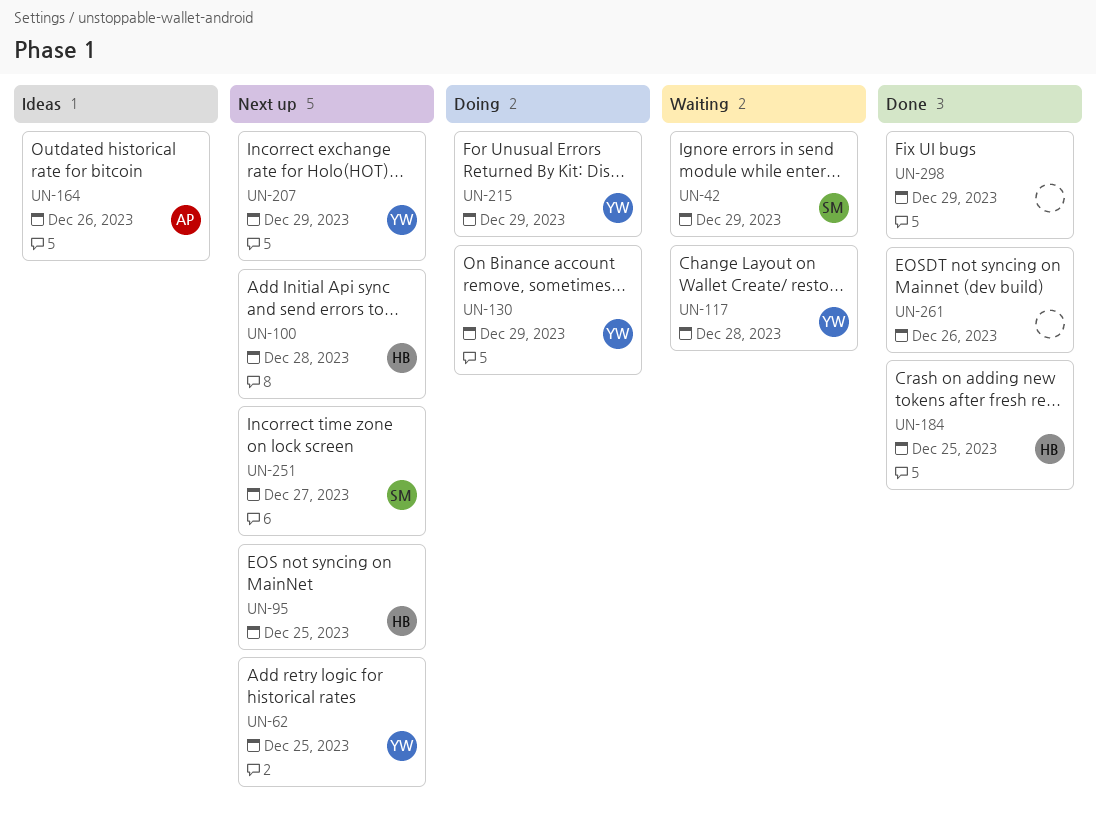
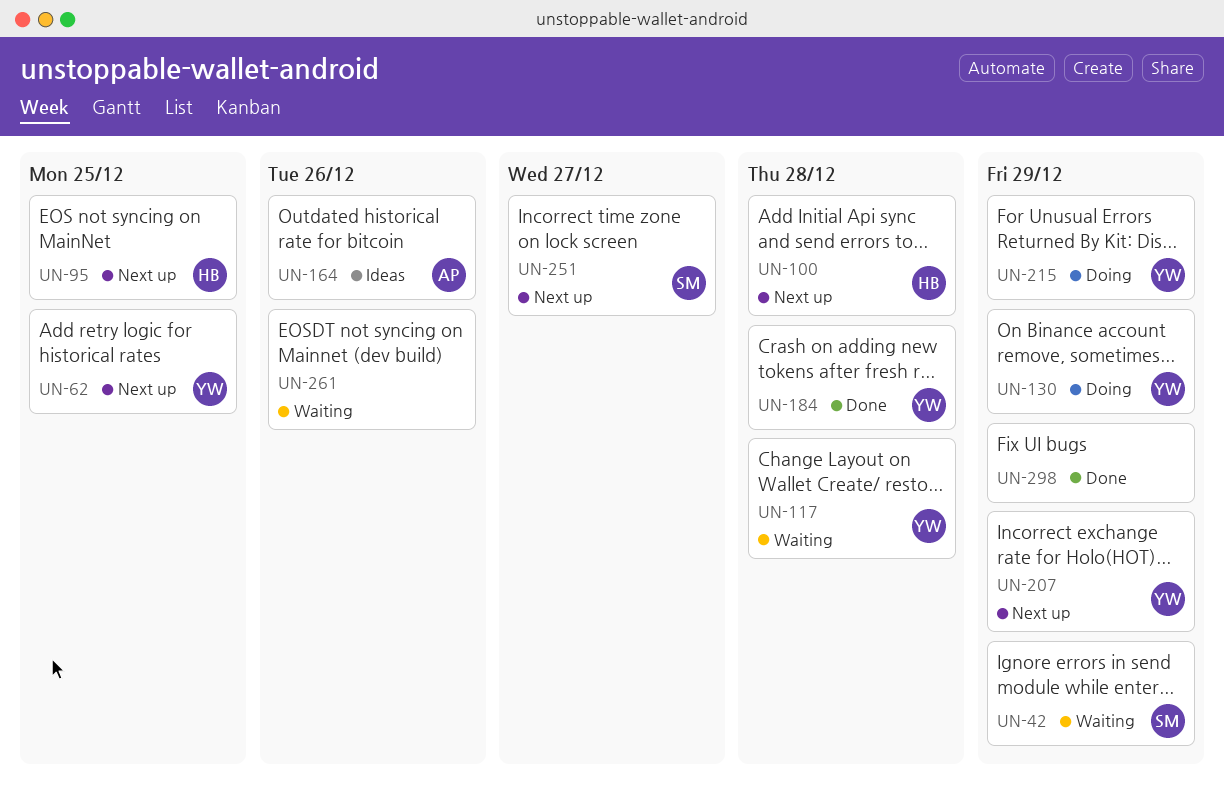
UN-184, owner: HB -> YW
UN-184, due: Dec 25 -> Dec 28
UN-261, status: Done -> Waiting

